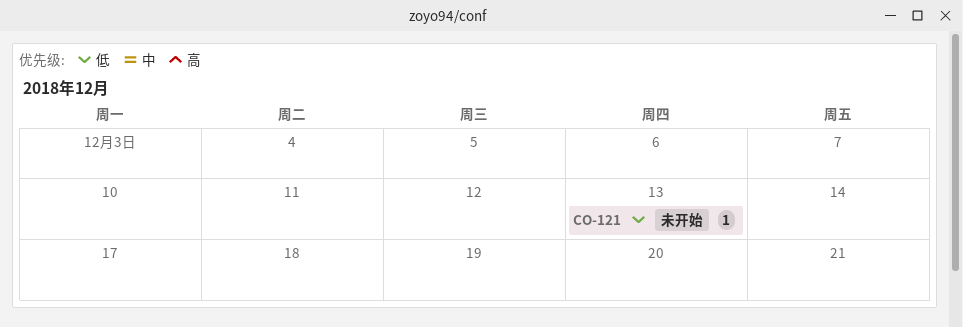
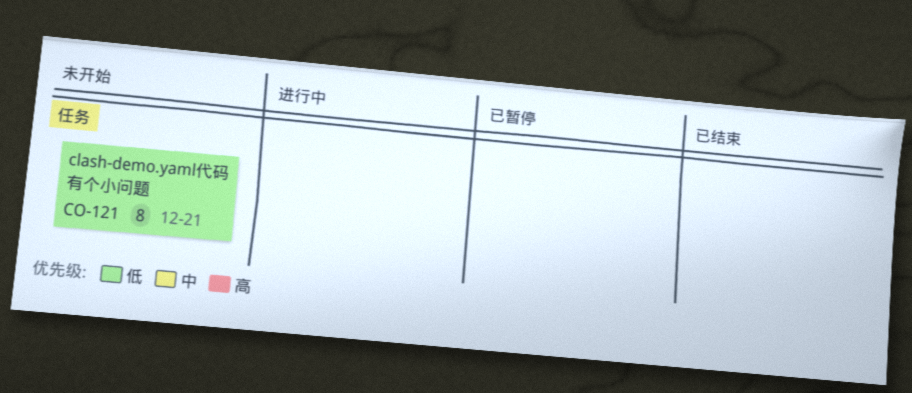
CO-121, estimate: 1 -> 8
CO-121, due: Dec 13 -> Dec 21

